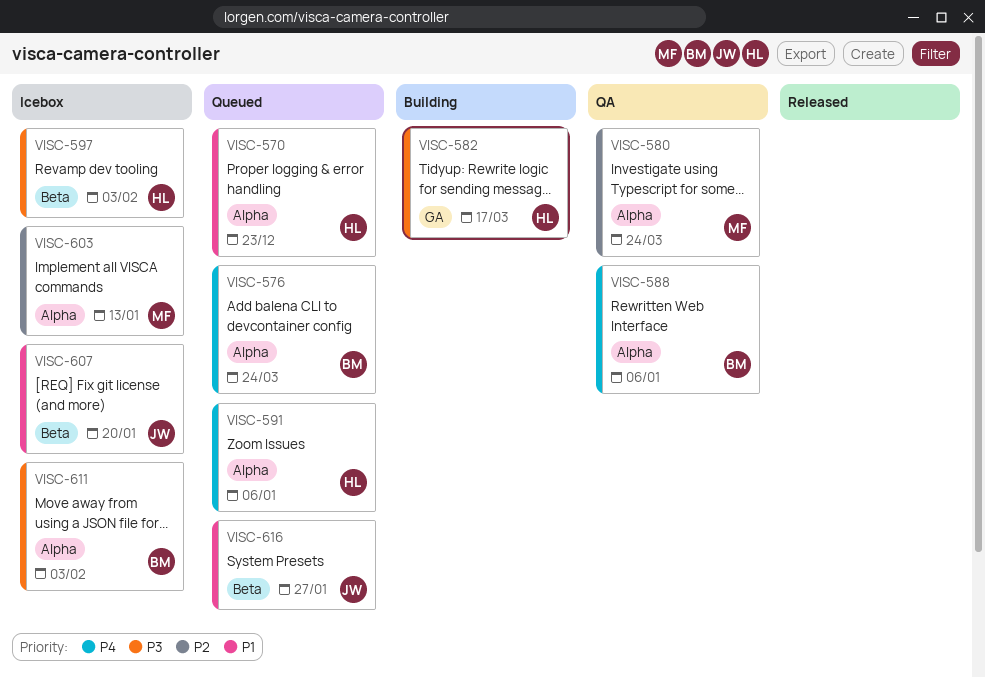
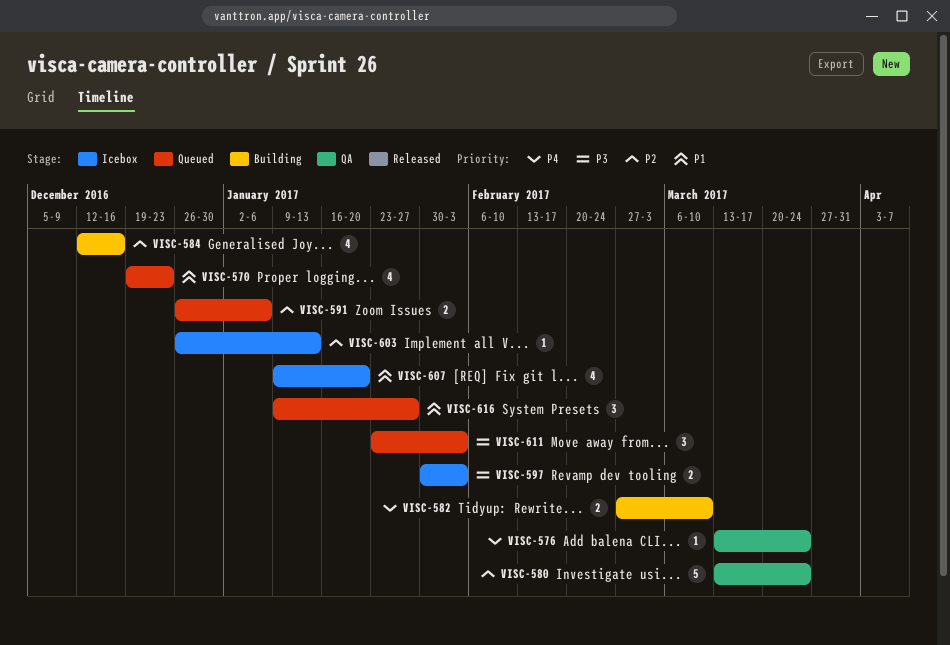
VISC-576, status: Queued -> QA
VISC-582, priority: P3 -> P4
VISC-582, due: Mar 17 -> Mar 10
VISC-584: none -> present
VISC-588: present -> none
VISC-591, priority: P4 -> P2
VISC-611, status: Icebox -> Queued

